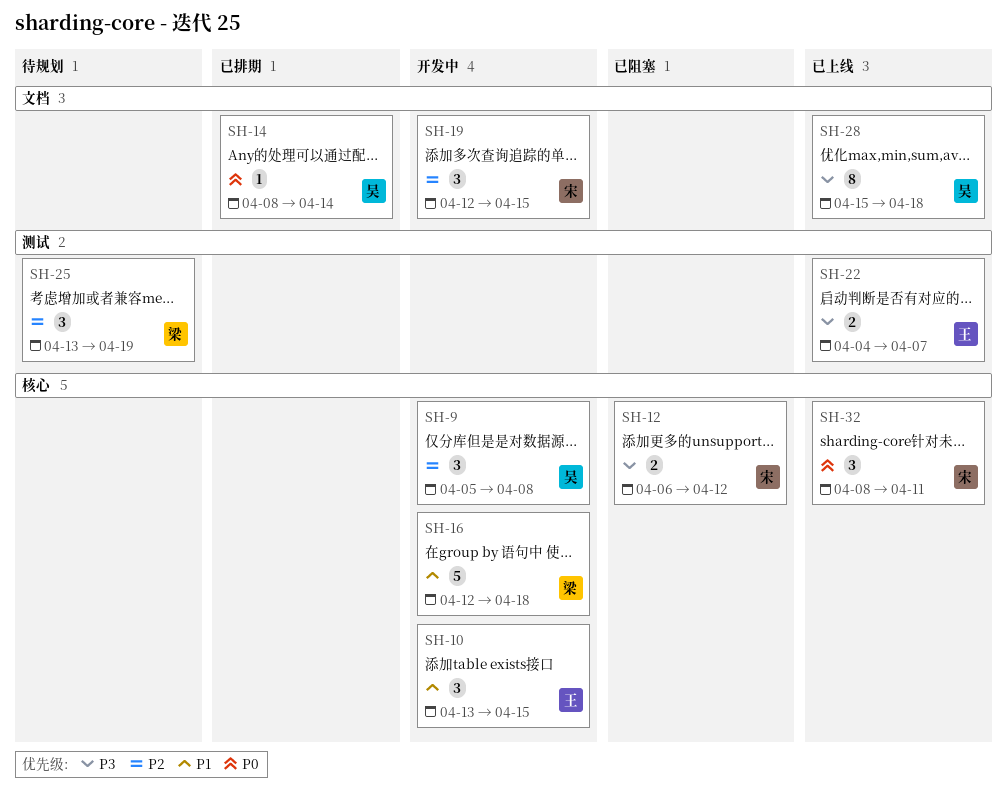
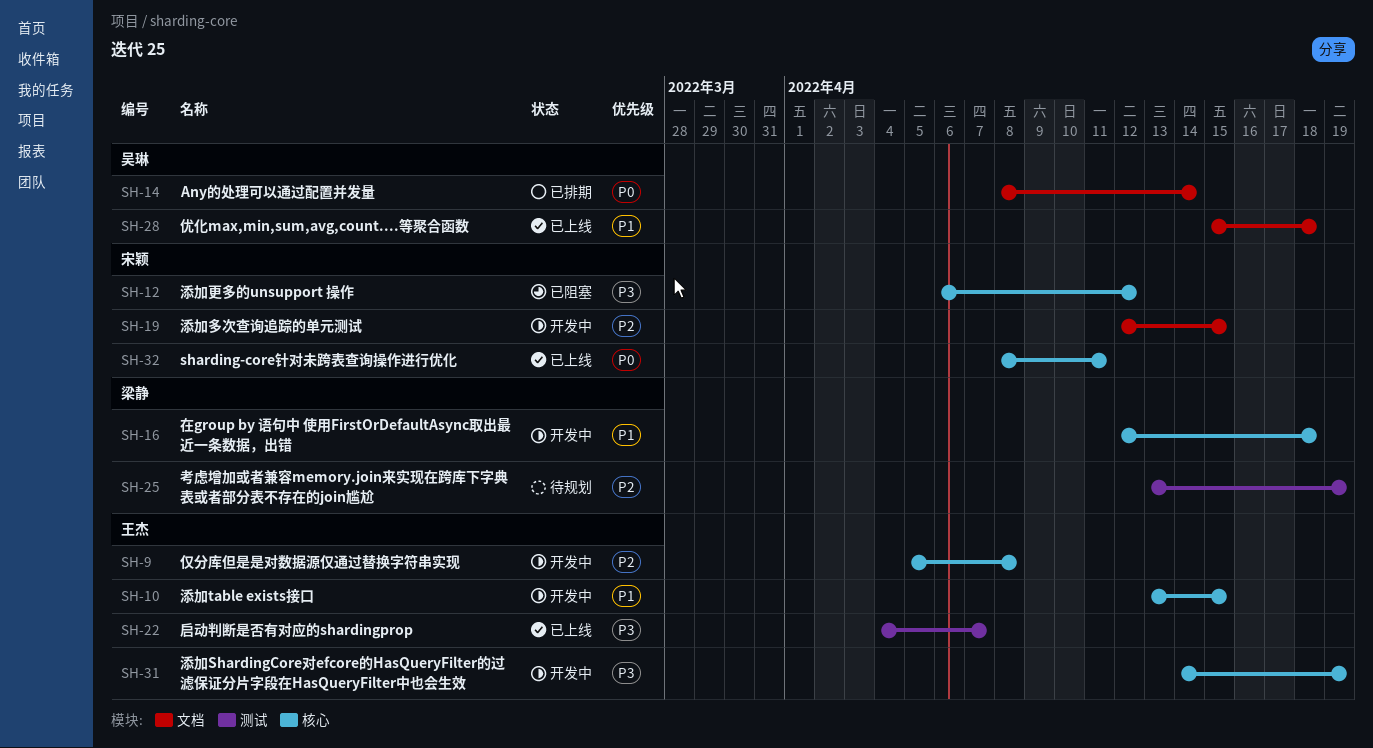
SH-9, owner: 吴琳 -> 王杰
SH-28, priority: P3 -> P1
SH-31: none -> present

